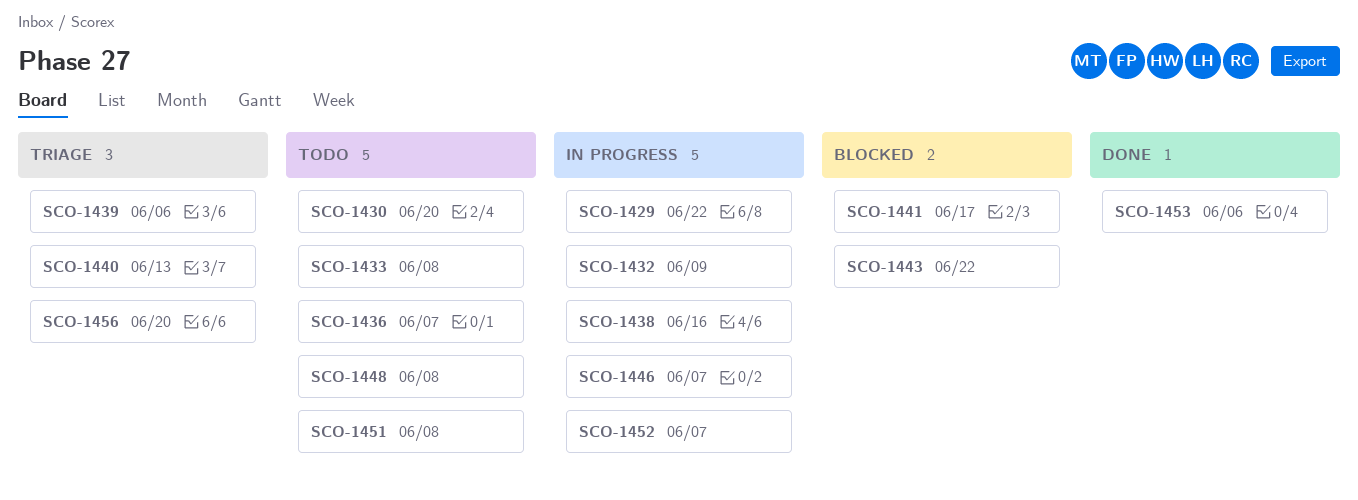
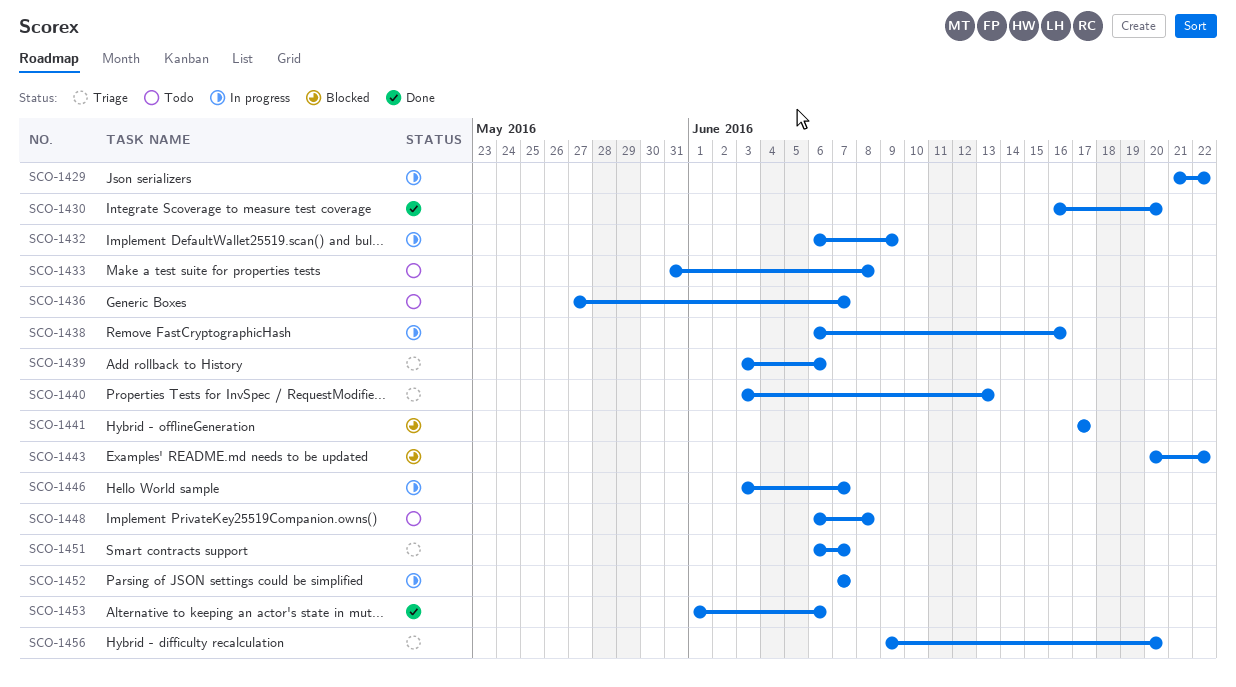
SCO-1430, status: Todo -> Done
SCO-1451, status: Todo -> Triage
SCO-1451, due: Jun 8 -> Jun 7

